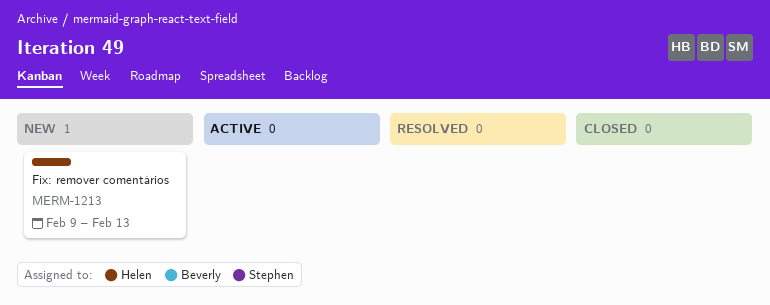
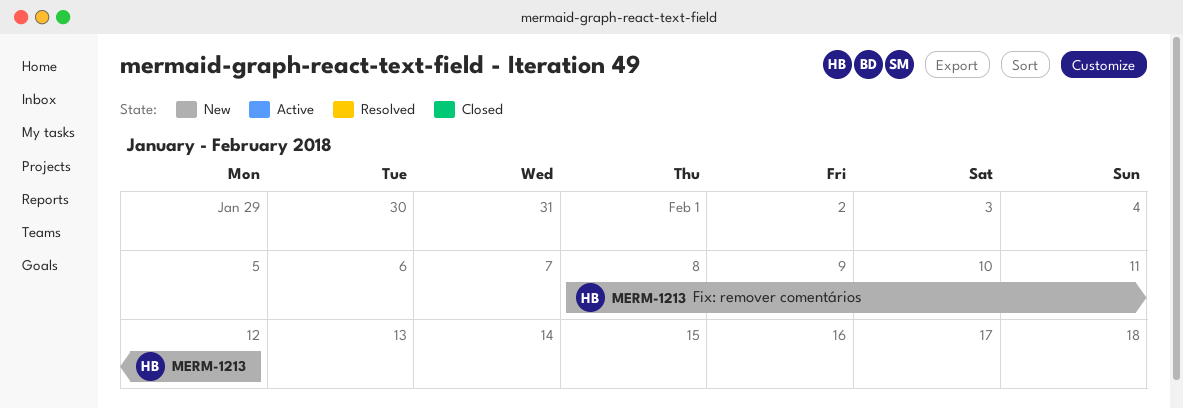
MERM-1213, start: Feb 9 -> Feb 8
MERM-1213, due: Feb 13 -> Feb 12

